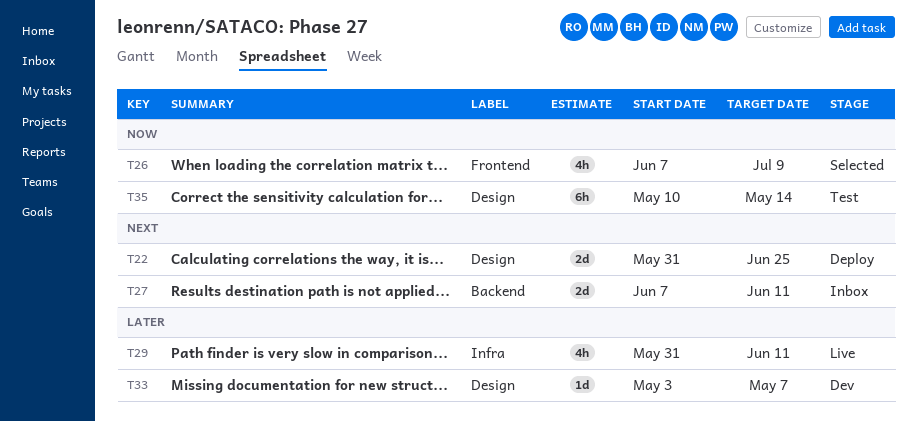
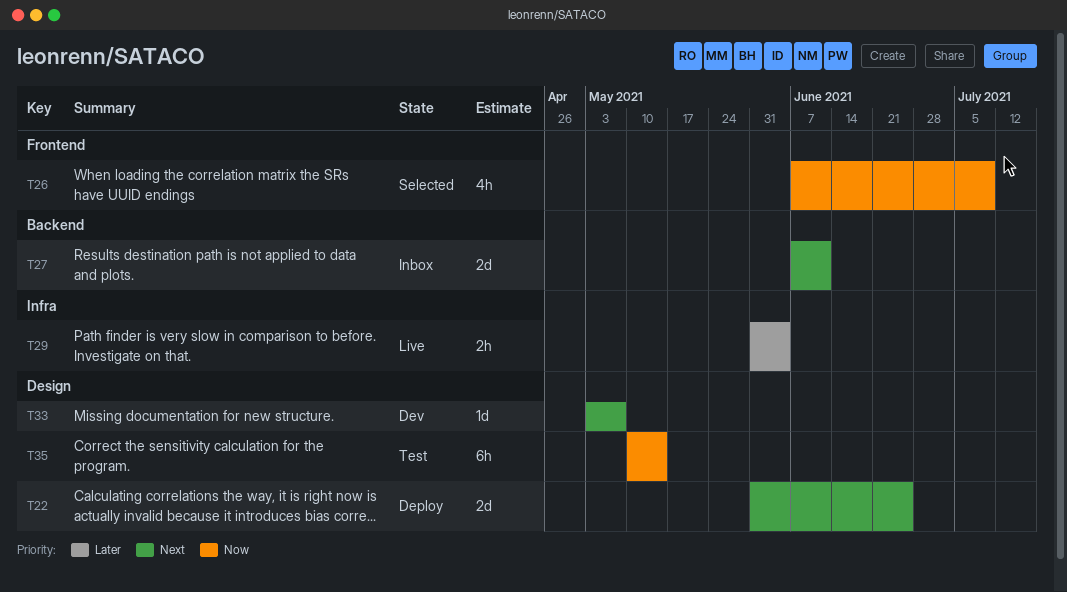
T29, estimate: 4h -> 2h
T29, due: Jun 11 -> Jun 4
T33, priority: Later -> Next

